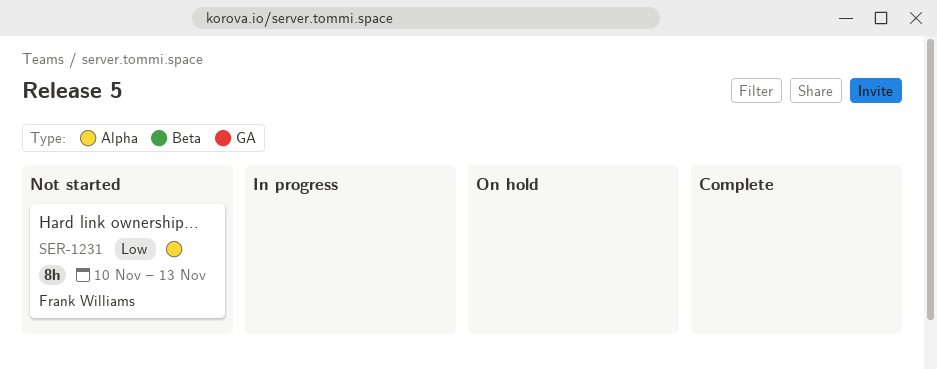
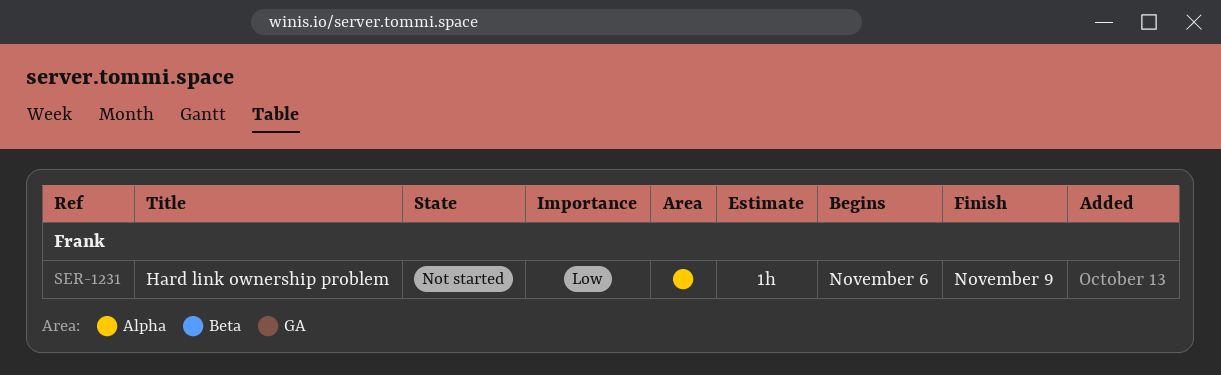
SER-1231, estimate: 8h -> 1h
SER-1231, start: Nov 10 -> Nov 6
SER-1231, due: Nov 13 -> Nov 9

